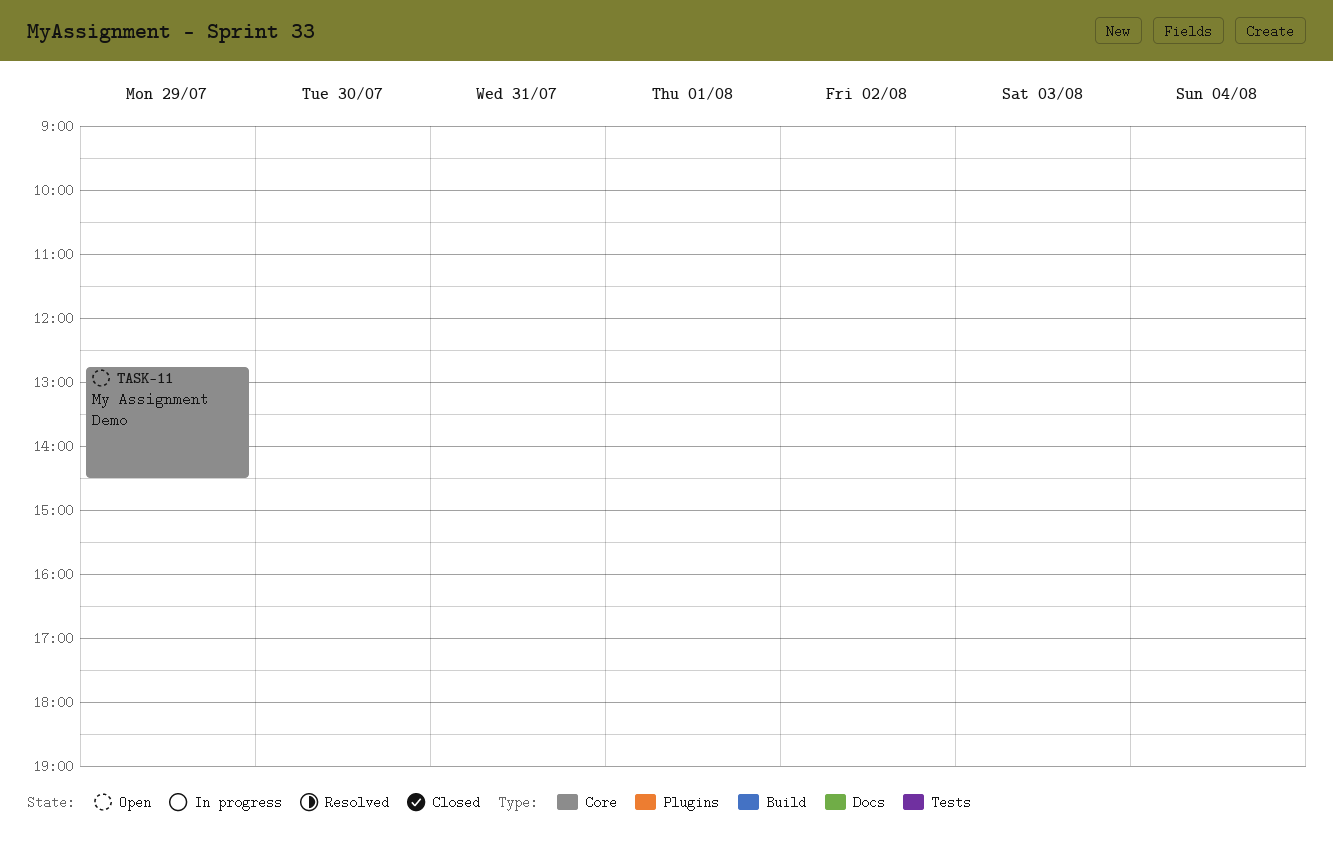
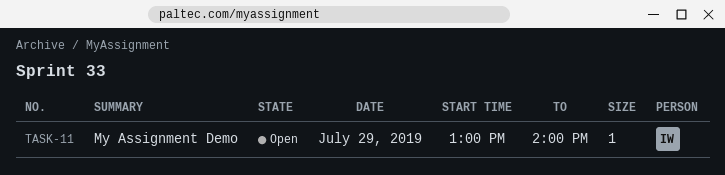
TASK-11, begins: 12:45 -> 13:00
TASK-11, ends: 14:30 -> 14:00

